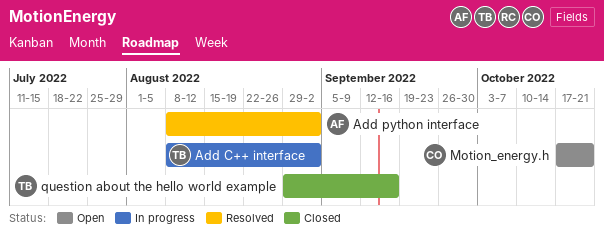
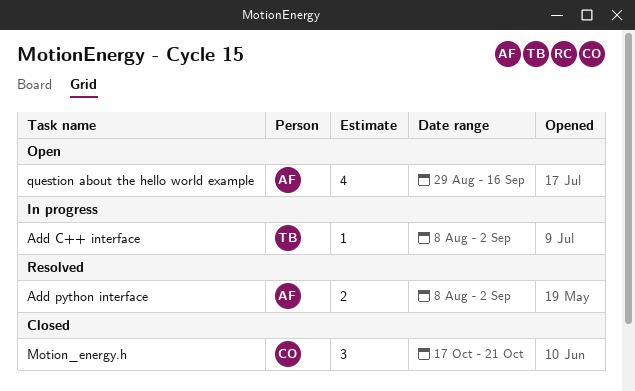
Motion_energy.h, status: Open -> Closed
question about the hello world example, status: Closed -> Open
question about the hello world example, owner: TB -> AF

